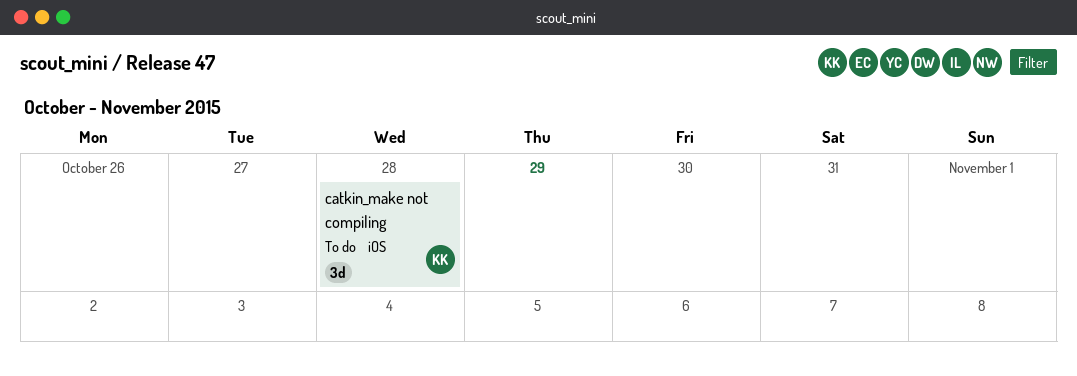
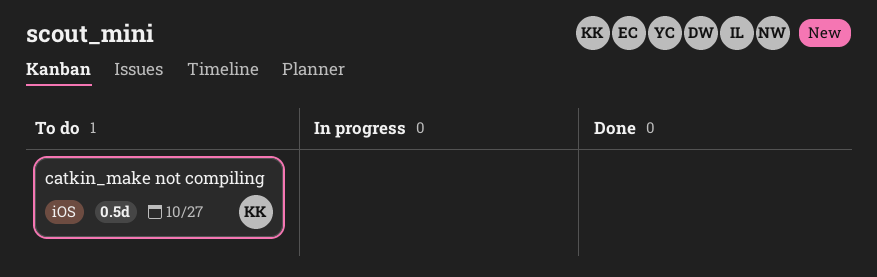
catkin_make not compiling, estimate: 3d -> 0.5d
catkin_make not compiling, due: Oct 28 -> Oct 27

